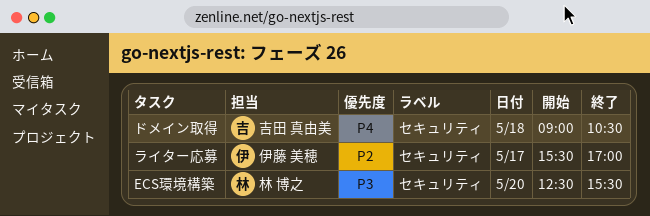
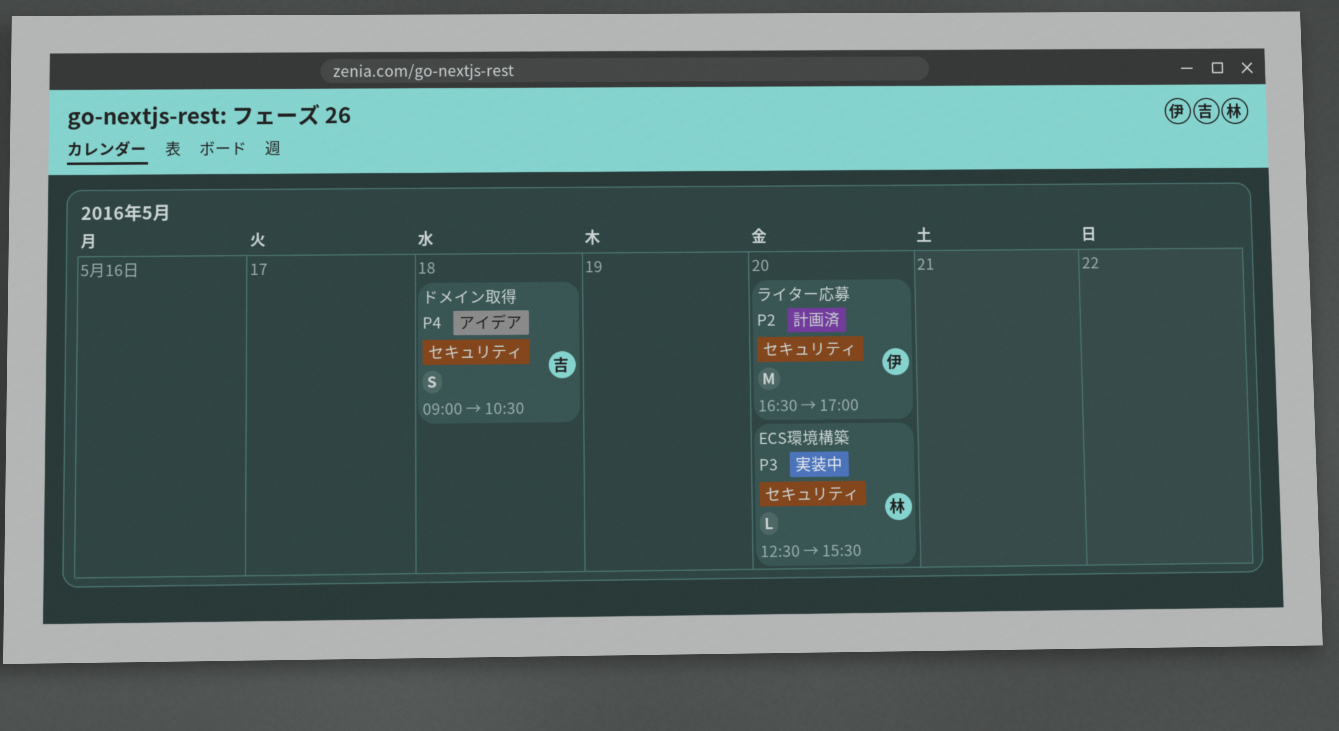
ライター応募, day: May 17 -> May 20
ライター応募, begins: 15:30 -> 16:30

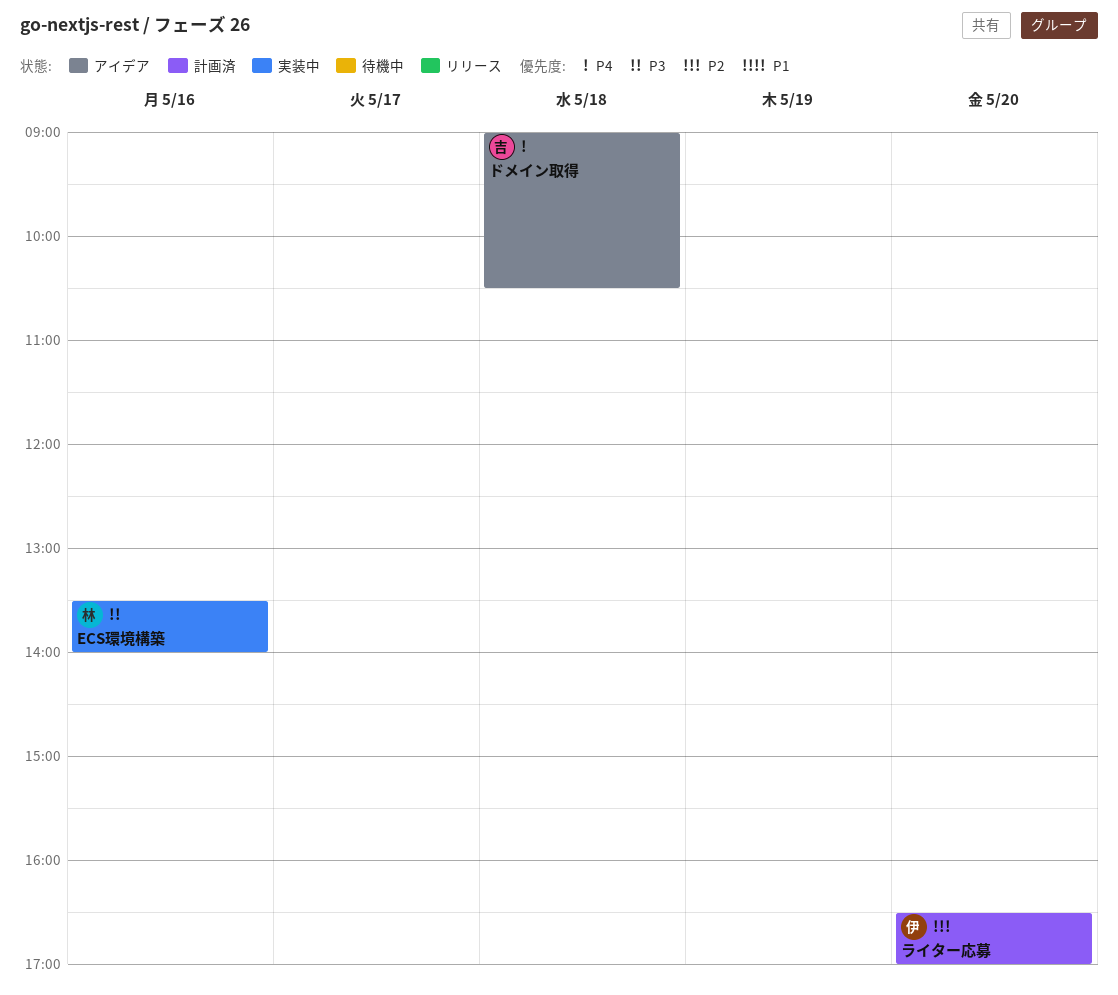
ECS環境構築, day: May 20 -> May 16
ECS環境構築, begins: 12:30 -> 13:30
ECS環境構築, ends: 15:30 -> 14:00

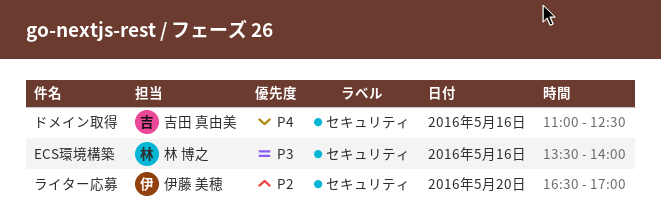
ドメイン取得, day: May 18 -> May 16
ドメイン取得, begins: 09:00 -> 11:00
ドメイン取得, ends: 10:30 -> 12:30

